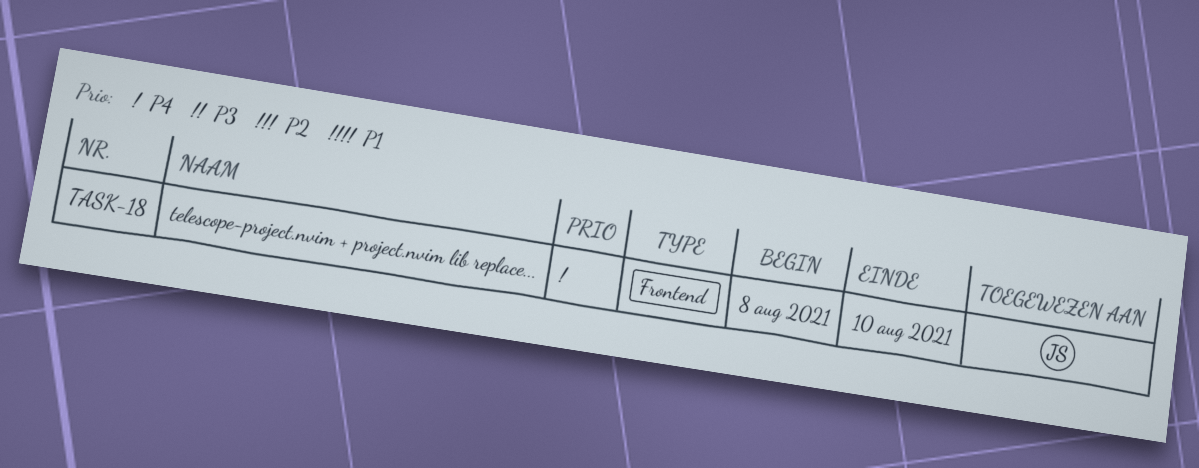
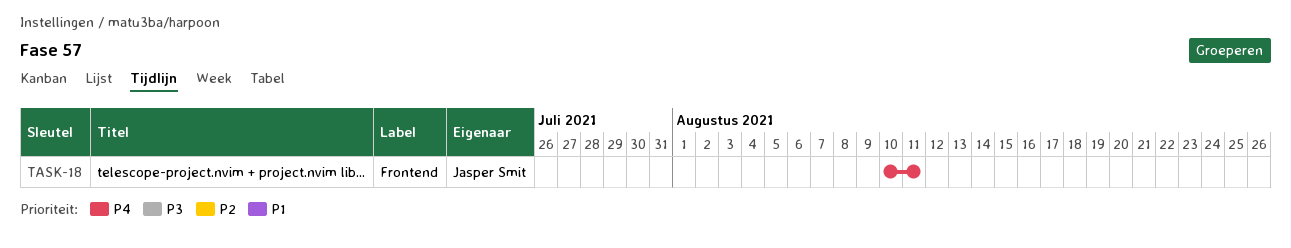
TASK-18, start: Aug 8 -> Aug 10
TASK-18, due: Aug 10 -> Aug 11

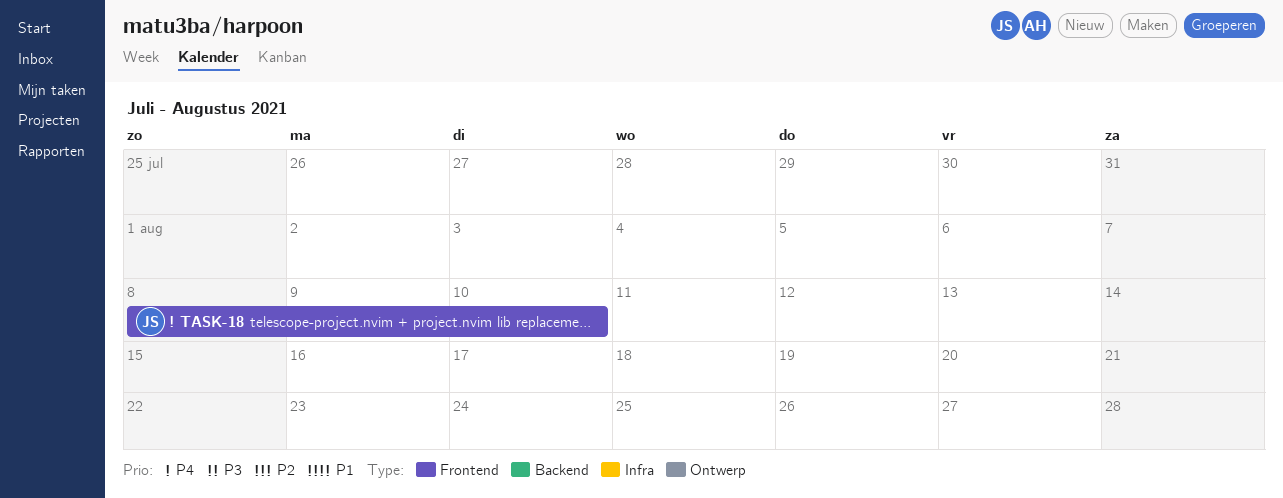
TASK-18, start: Aug 10 -> Aug 8
TASK-18, due: Aug 11 -> Aug 10

